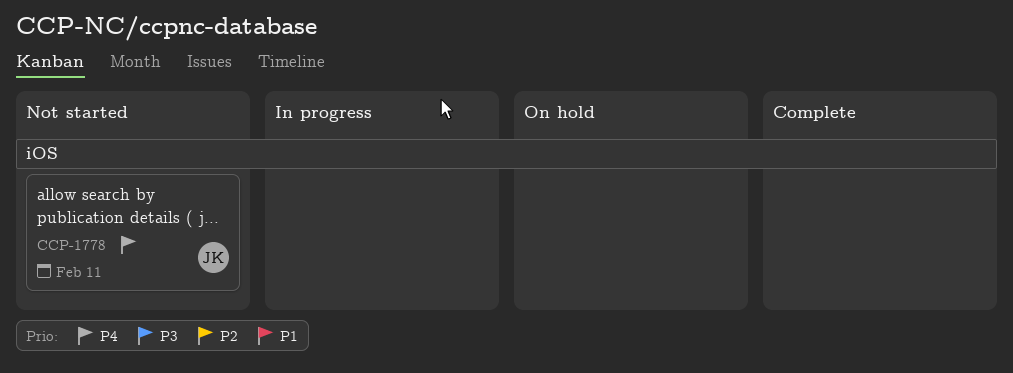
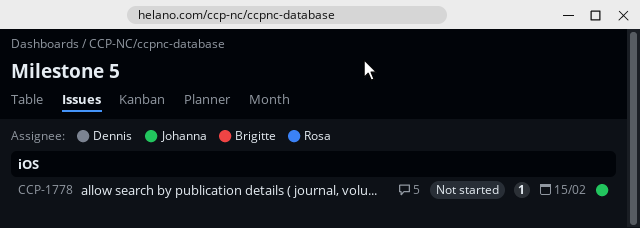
CCP-1778, due: Feb 11 -> Feb 15

